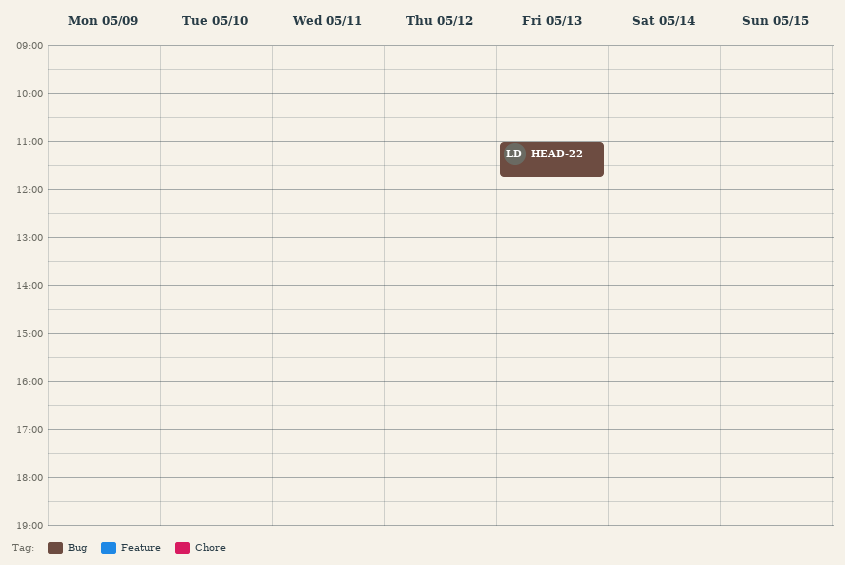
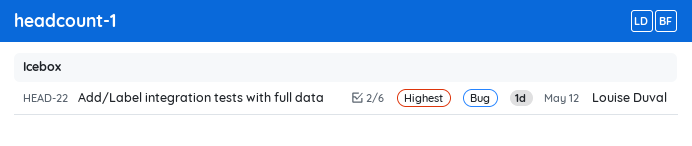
HEAD-22, day: May 13 -> May 12

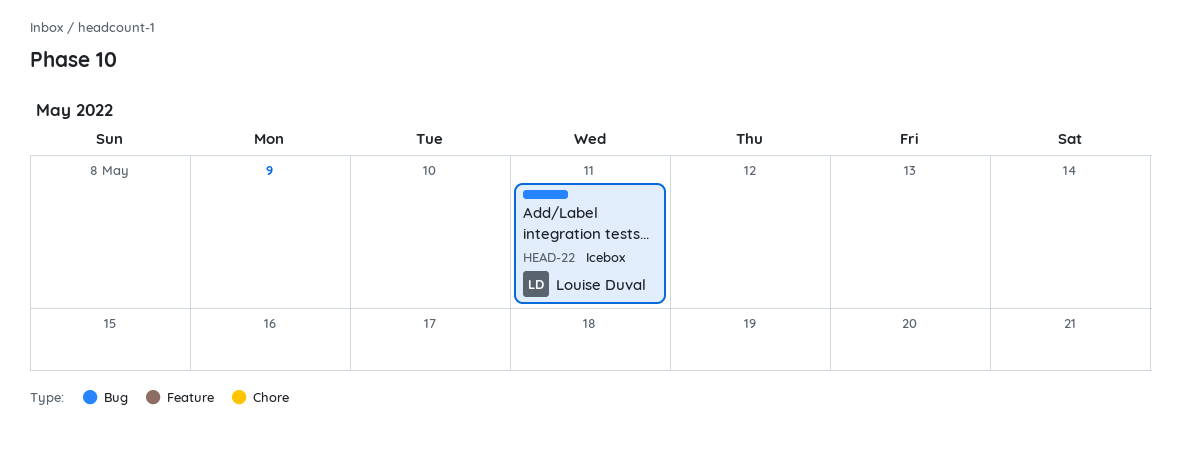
HEAD-22, day: May 12 -> May 11

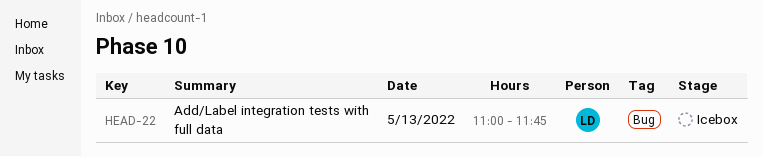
HEAD-22, day: May 11 -> May 13

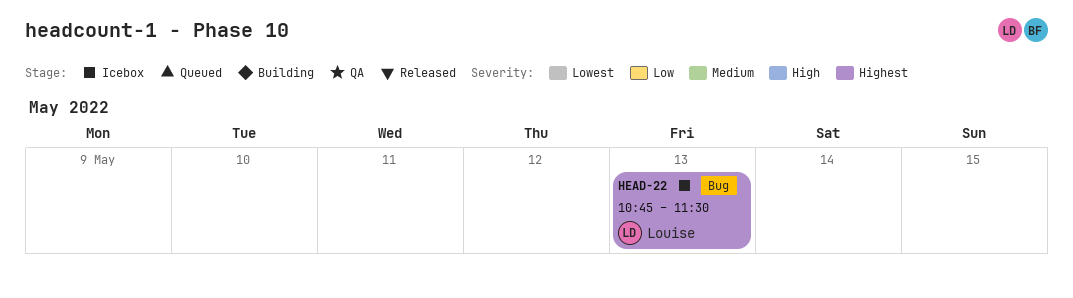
HEAD-22, begins: 11:00 -> 10:45
HEAD-22, ends: 11:45 -> 11:30

